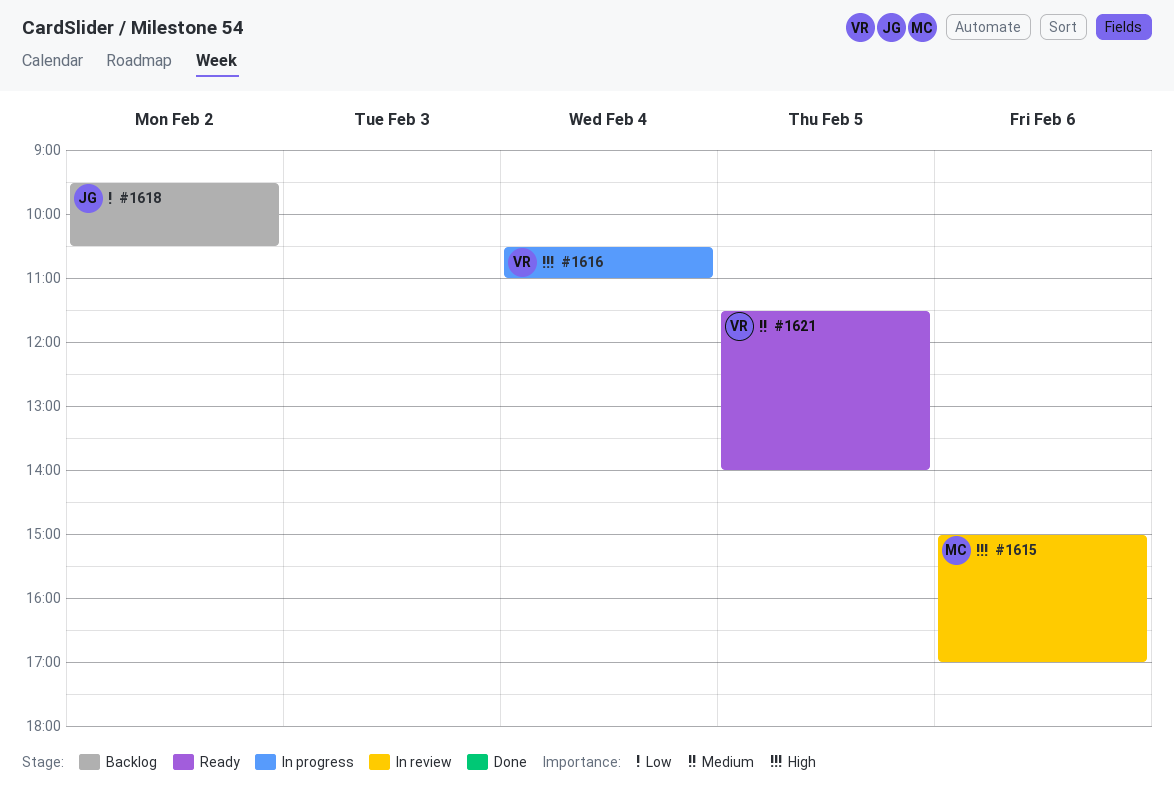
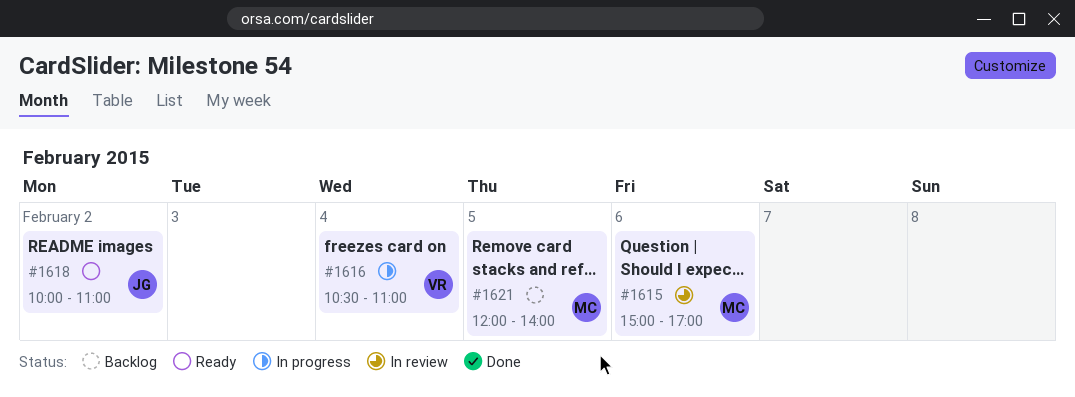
#1618, status: Backlog -> Ready
#1618, begins: 09:30 -> 10:00
#1618, ends: 10:30 -> 11:00
#1621, status: Ready -> Backlog
#1621, owner: VR -> MC
#1621, begins: 11:30 -> 12:00

